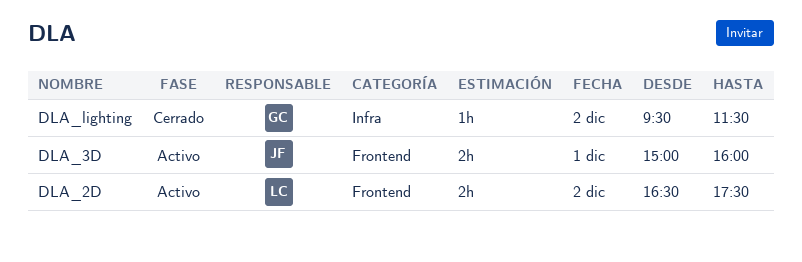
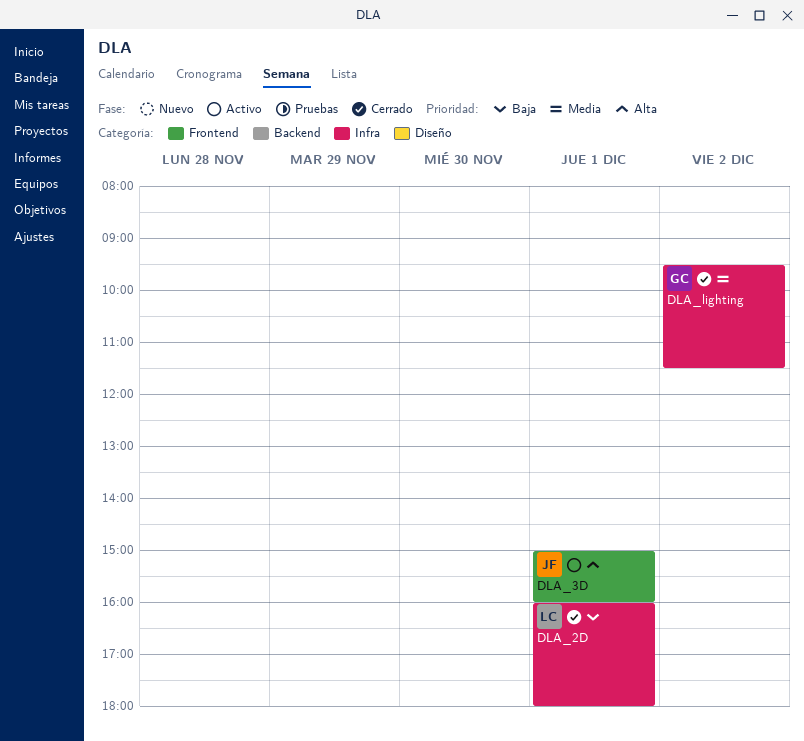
DLA_2D, status: Activo -> Cerrado
DLA_2D, label: Frontend -> Infra
DLA_2D, day: Dec 2 -> Dec 1
DLA_2D, begins: 16:30 -> 16:00
DLA_2D, ends: 17:30 -> 18:00

